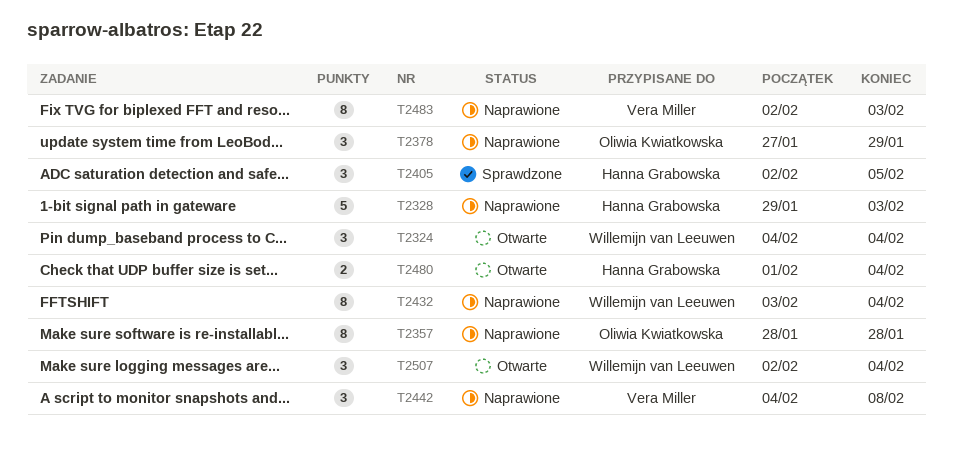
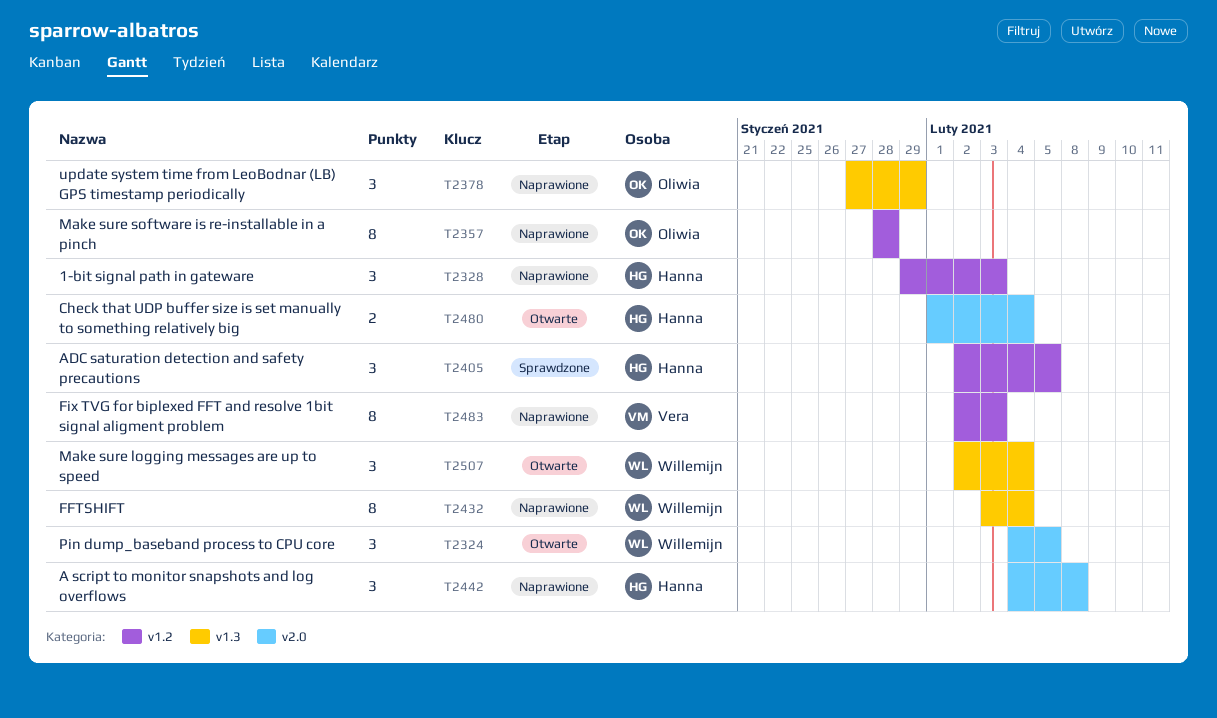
T2324, due: Feb 4 -> Feb 5
T2328, estimate: 5 -> 3
T2442, owner: Vera Miller -> Hanna Grabowska

